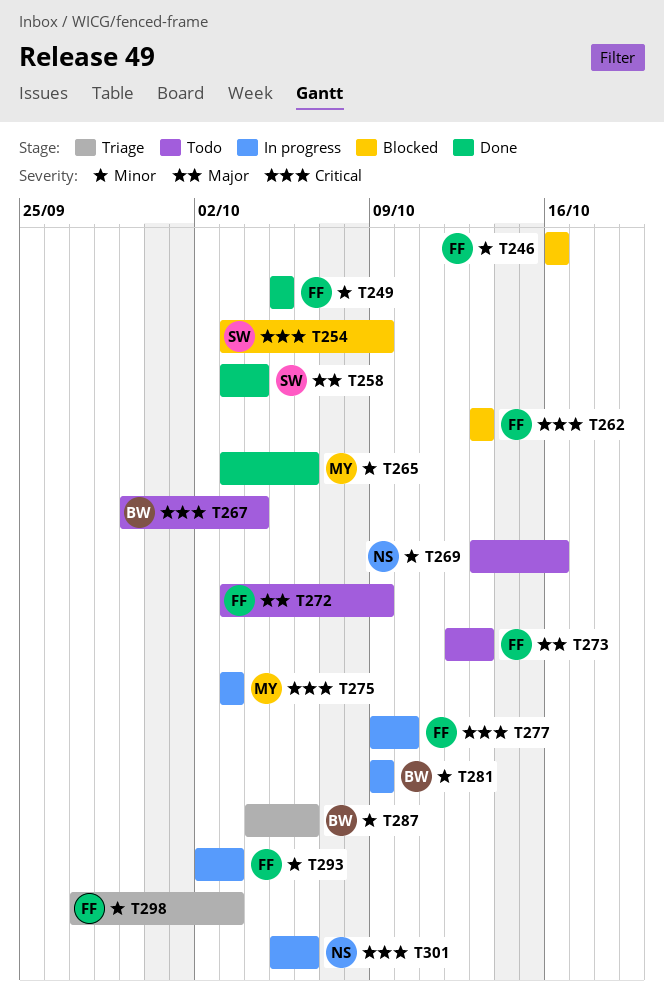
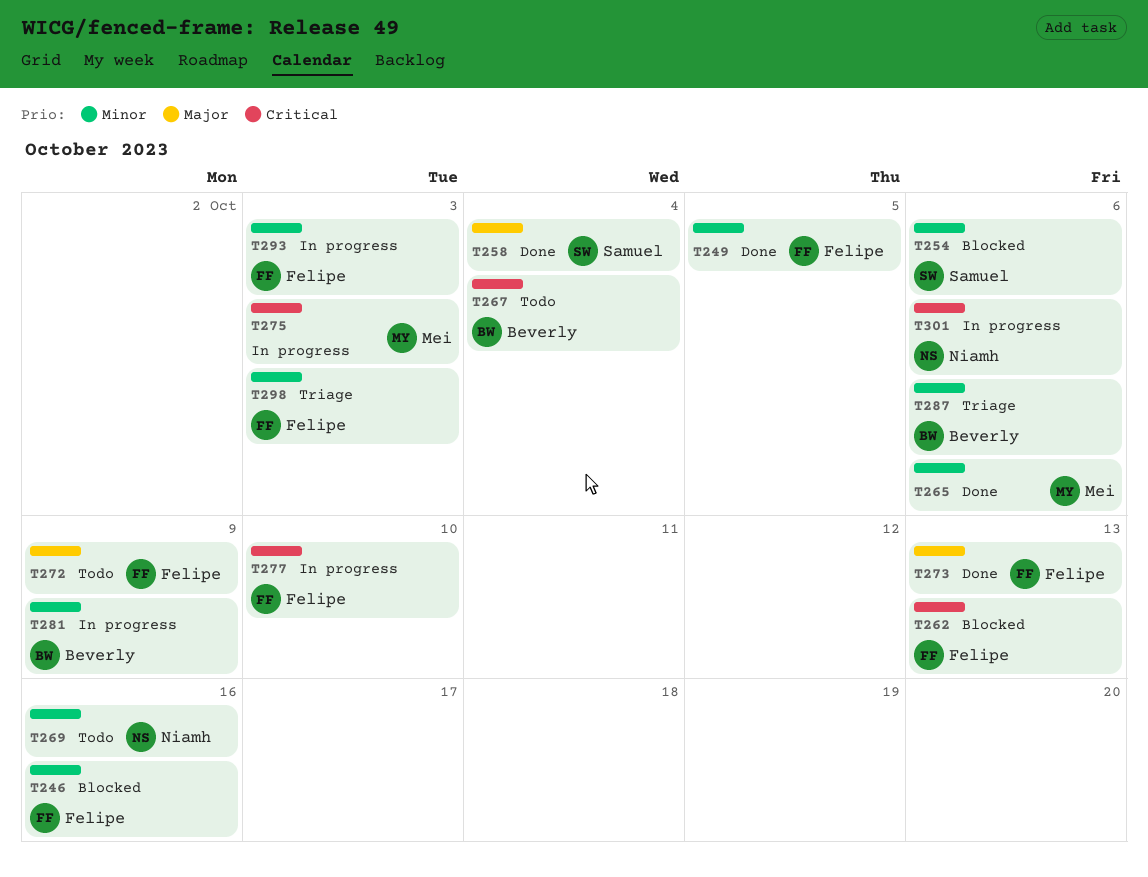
T254, priority: Critical -> Minor
T254, due: Oct 9 -> Oct 6
T273, status: Todo -> Done

